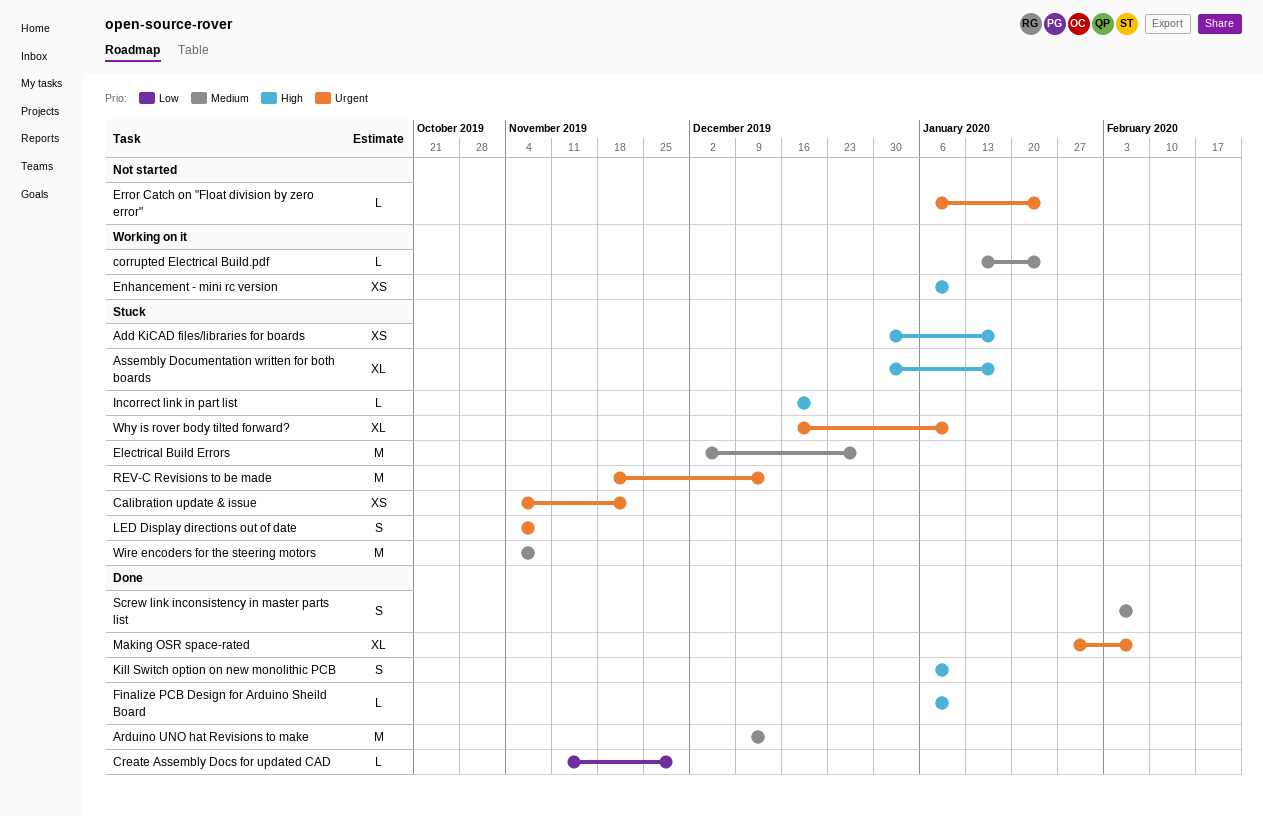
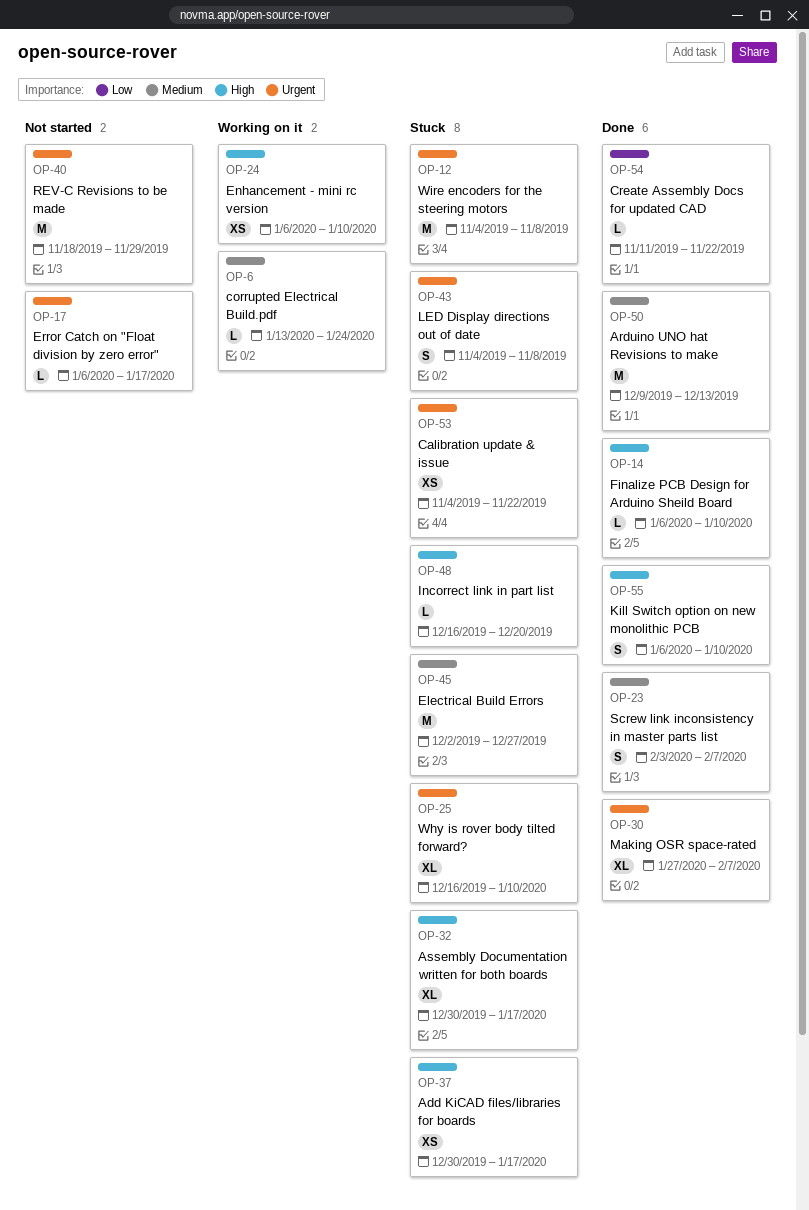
Create Assembly Docs for updated CAD, due: Nov 29 -> Nov 22
Error Catch on "Float division by zero error", due: Jan 24 -> Jan 17
REV-C Revisions to be made, status: Stuck -> Not started
REV-C Revisions to be made, due: Dec 13 -> Nov 29
Wire encoders for the steering motors, priority: Medium -> Urgent

